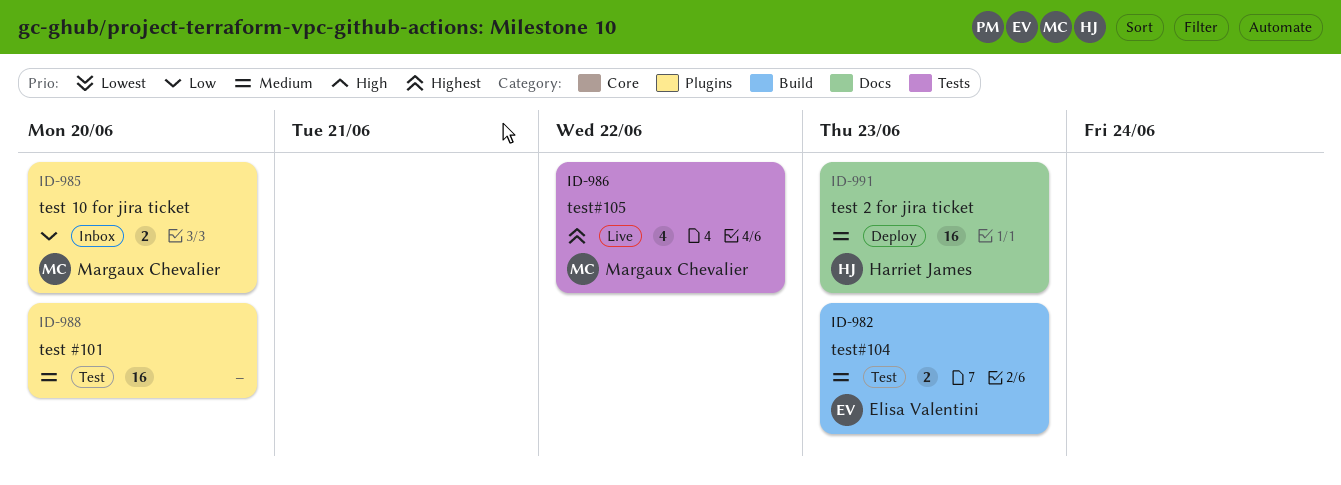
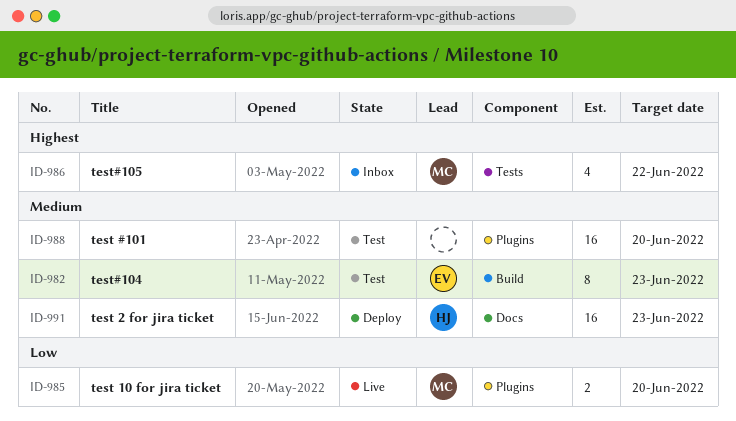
ID-982, estimate: 2 -> 8
ID-985, status: Inbox -> Live
ID-986, status: Live -> Inbox

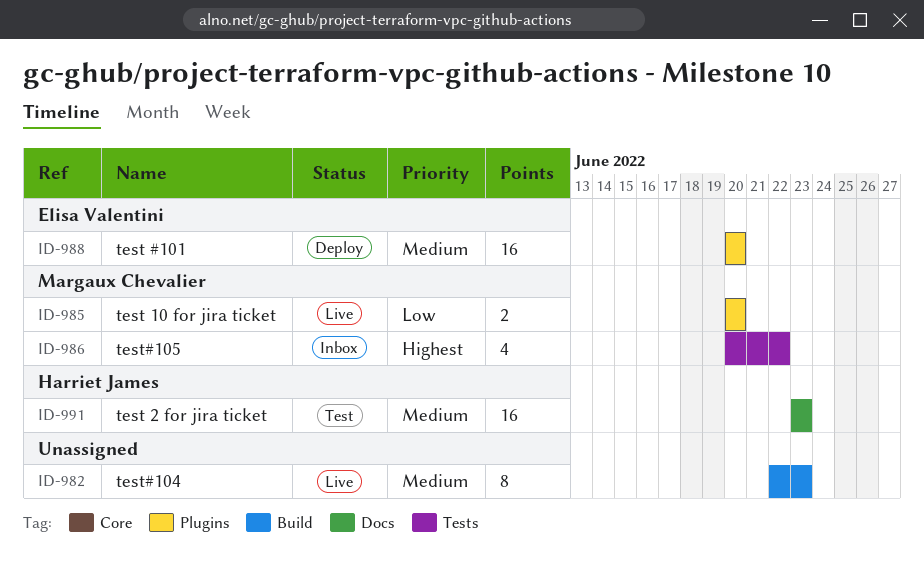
ID-982, status: Test -> Live
ID-982, owner: Elisa Valentini -> none
ID-988, status: Test -> Deploy
ID-988, owner: none -> Elisa Valentini
ID-991, status: Deploy -> Test

